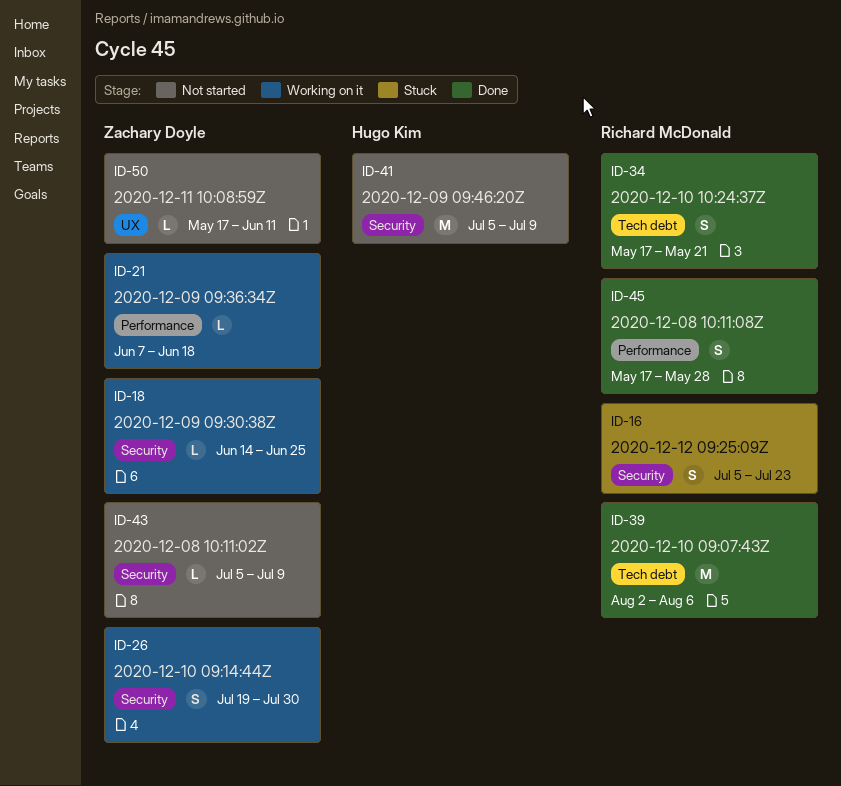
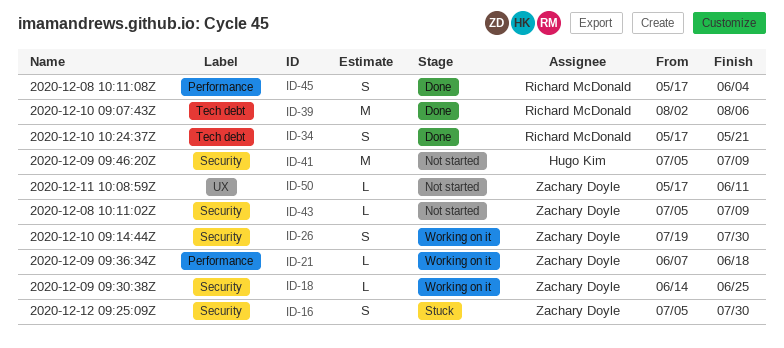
ID-16, owner: Richard McDonald -> Zachary Doyle
ID-16, due: Jul 23 -> Jul 30
ID-45, due: May 28 -> Jun 4

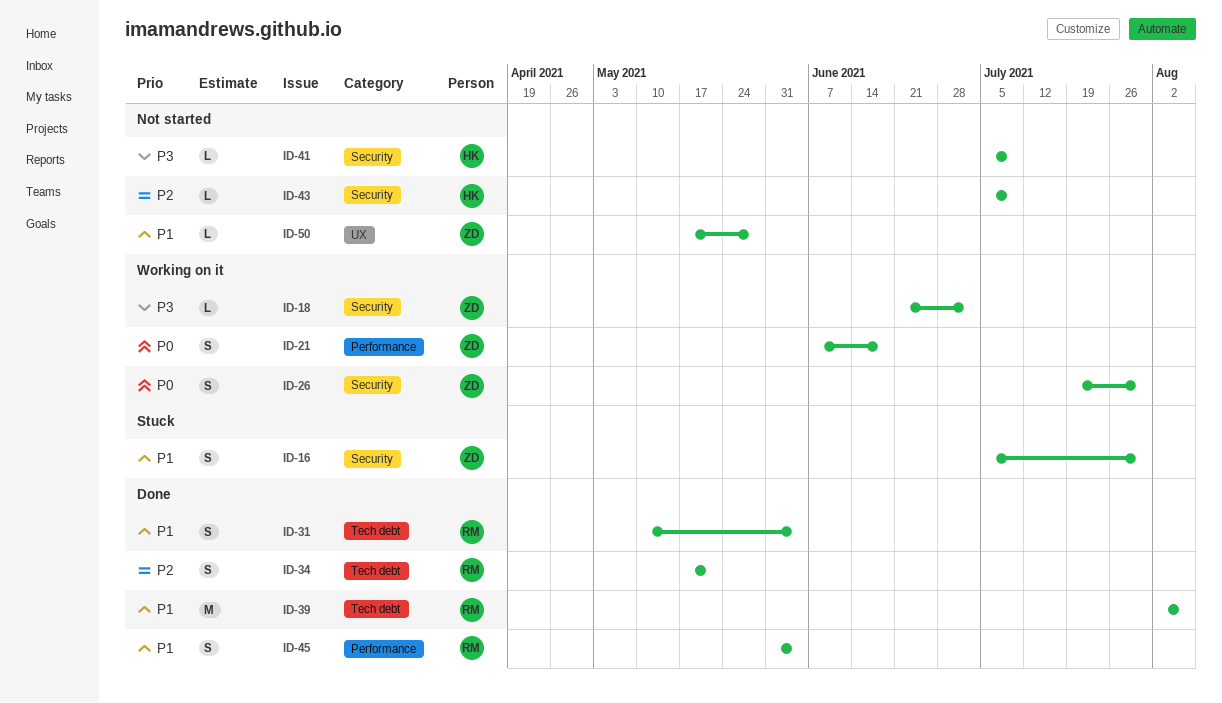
ID-18, start: Jun 14 -> Jun 21
ID-18, due: Jun 25 -> Jul 2
ID-21, estimate: L -> S
ID-31: none -> present
ID-41, estimate: M -> L
ID-43, owner: Zachary Doyle -> Hugo Kim
ID-45, start: May 17 -> May 31
ID-50, due: Jun 11 -> May 28

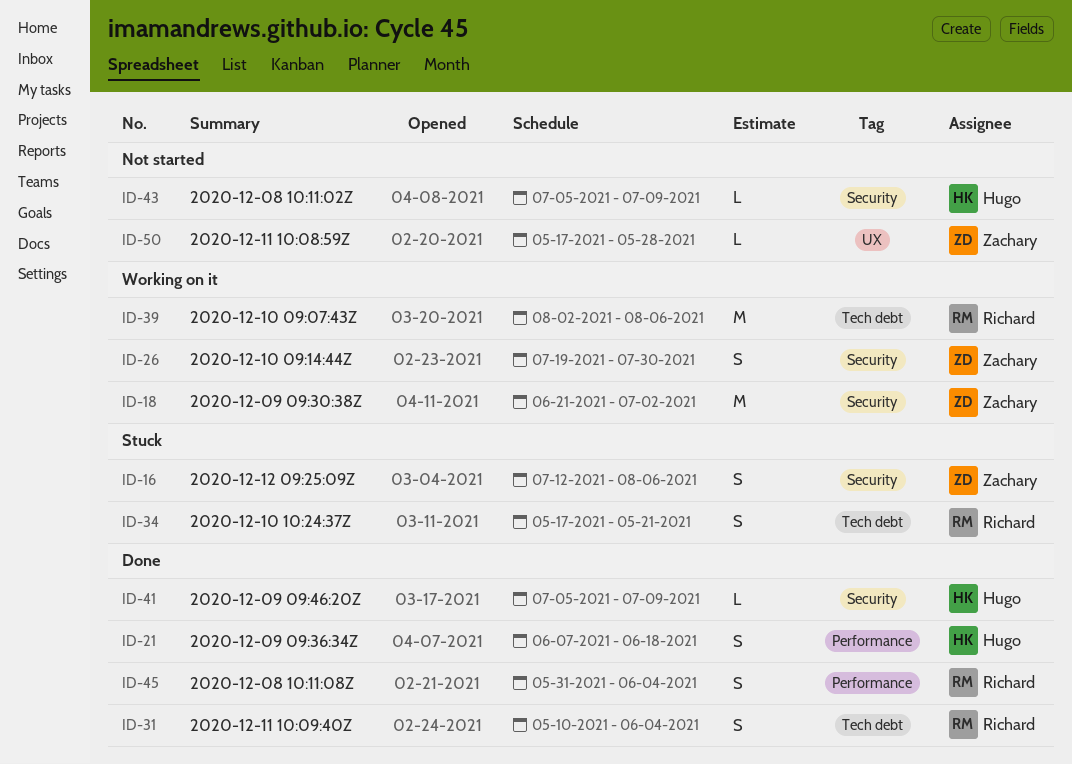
ID-16, start: Jul 5 -> Jul 12
ID-16, due: Jul 30 -> Aug 6
ID-18, estimate: L -> M
ID-21, status: Working on it -> Done
ID-21, owner: Zachary -> Hugo
ID-34, status: Done -> Stuck
ID-39, status: Done -> Working on it
ID-41, status: Not started -> Done

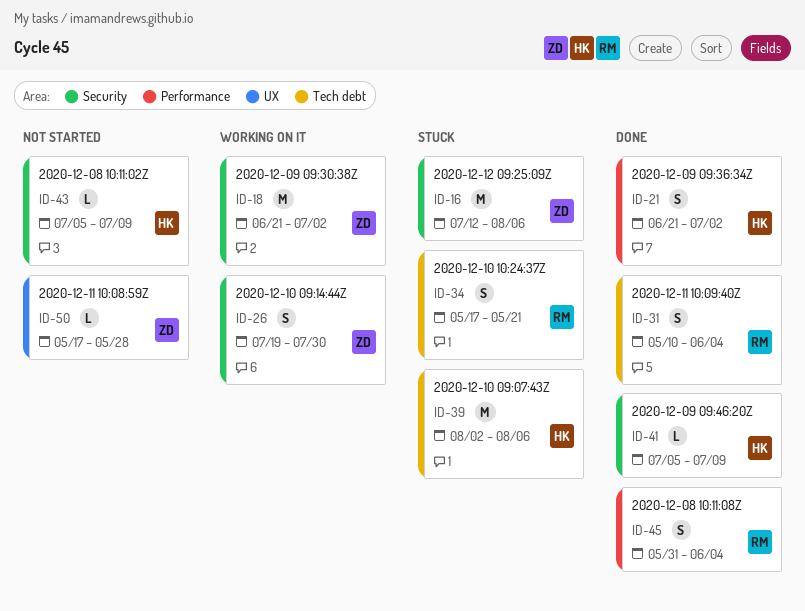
ID-16, estimate: S -> M
ID-21, start: Jun 7 -> Jun 21
ID-21, due: Jun 18 -> Jul 2
ID-39, status: Working on it -> Stuck
ID-39, owner: Richard -> Hugo

